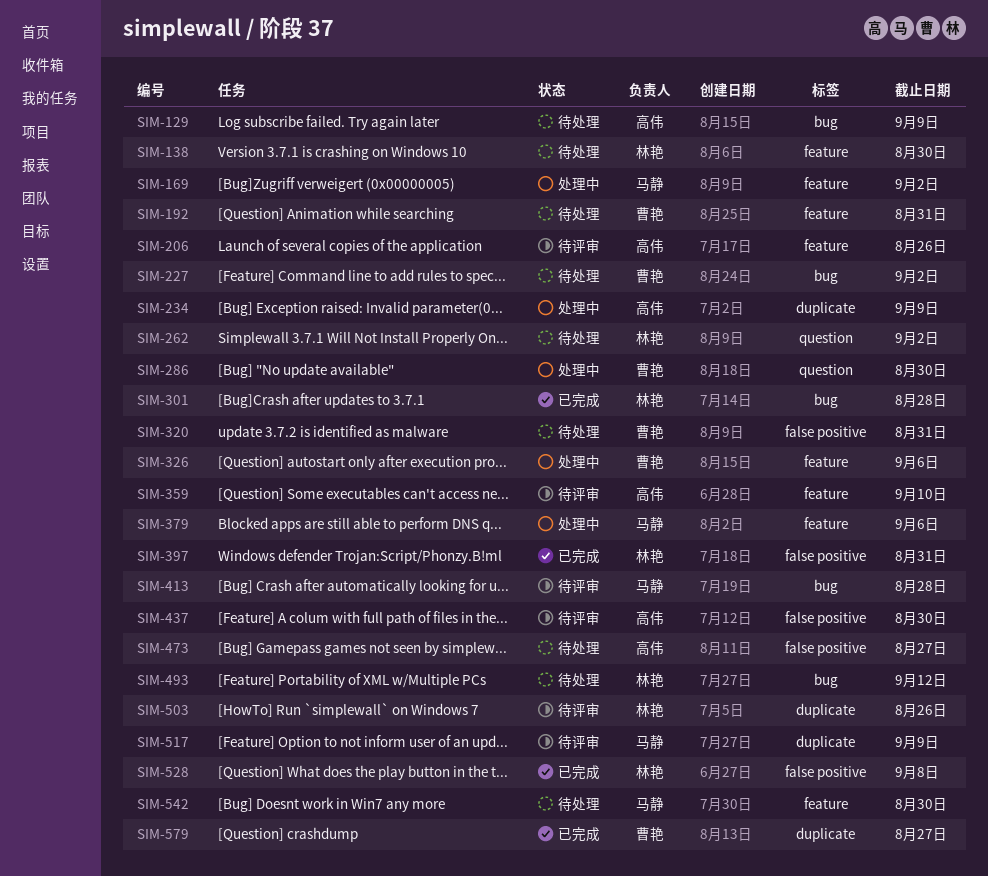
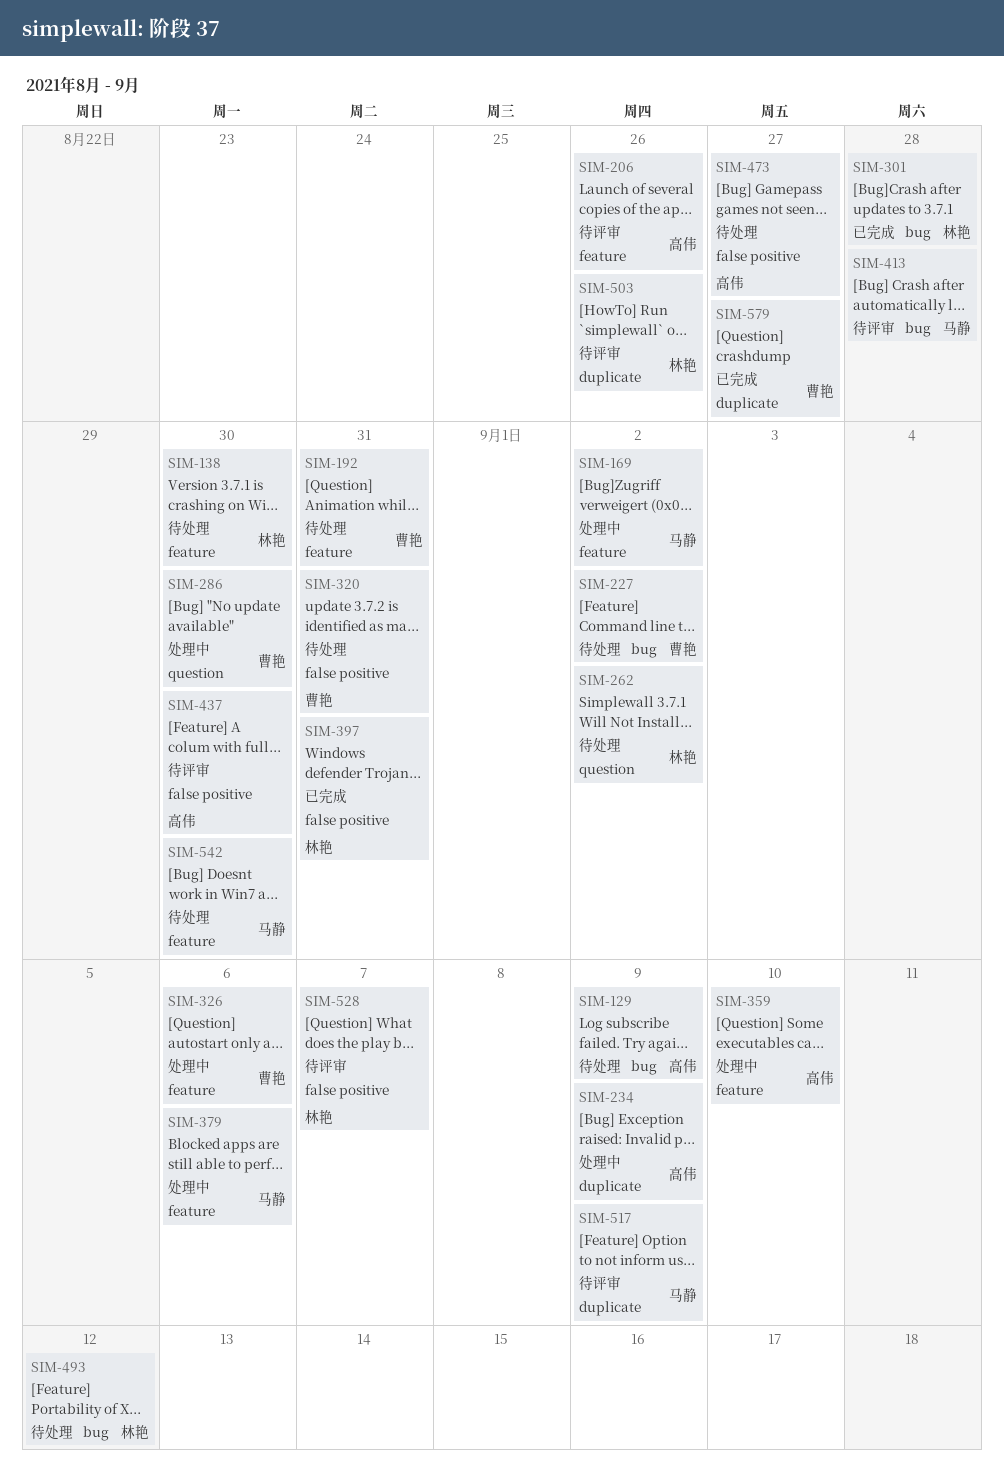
SIM-359, status: 待评审 -> 处理中
SIM-528, status: 已完成 -> 待评审
SIM-528, due: Sep 8 -> Sep 7

